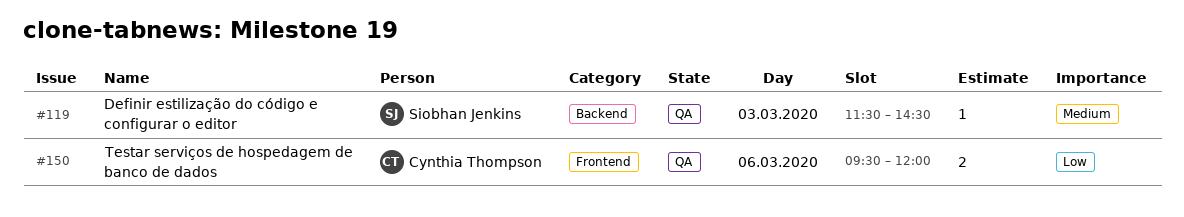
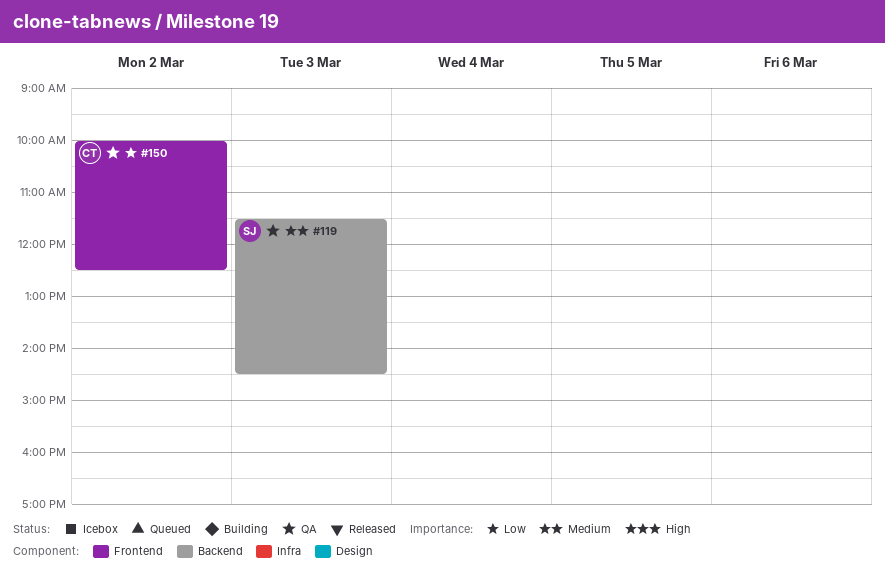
#150, day: Mar 6 -> Mar 2
#150, begins: 09:30 -> 10:00
#150, ends: 12:00 -> 12:30

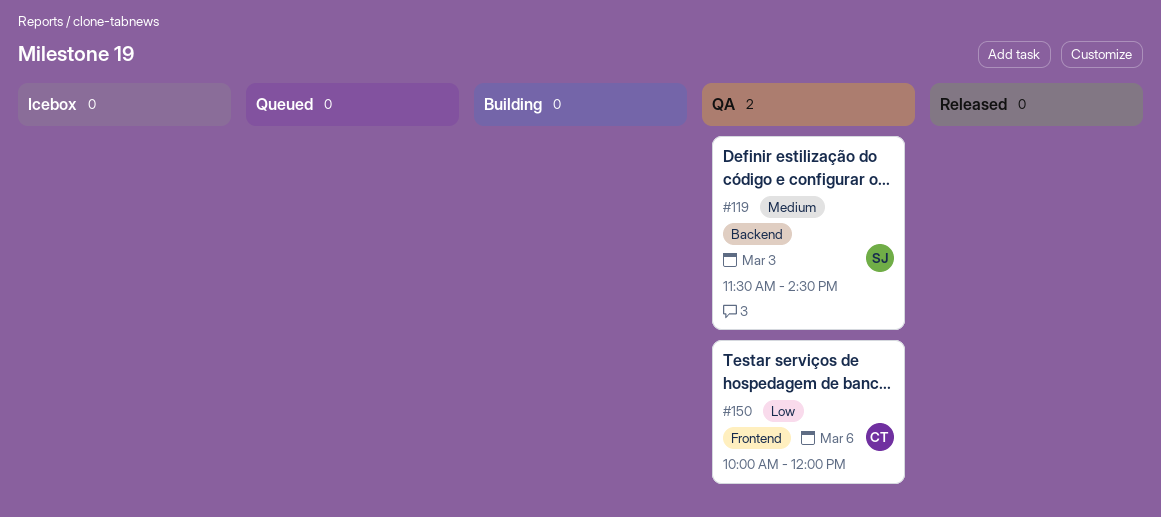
#150, day: Mar 2 -> Mar 6
#150, ends: 12:30 -> 12:00

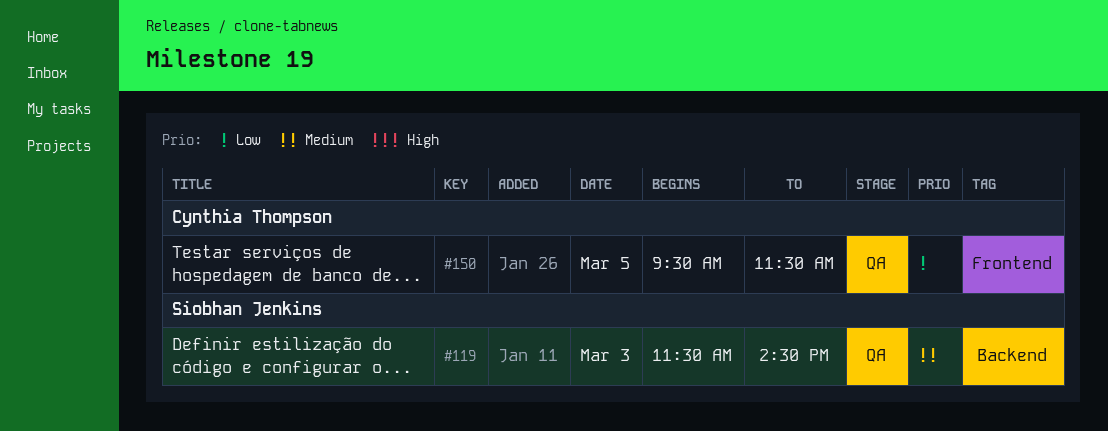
#150, day: Mar 6 -> Mar 5
#150, begins: 10:00 -> 09:30
#150, ends: 12:00 -> 11:30

